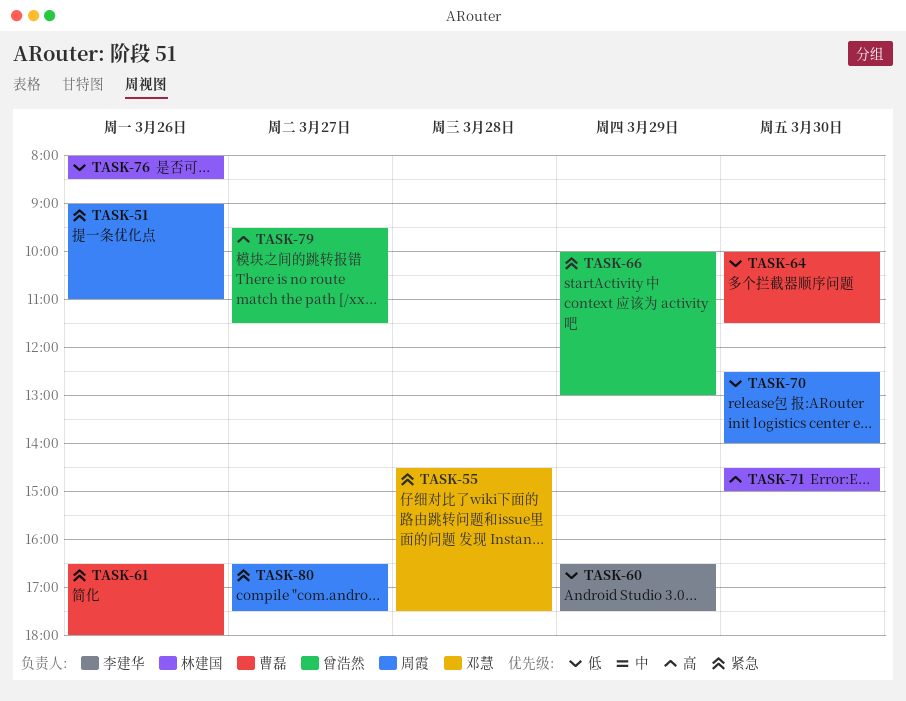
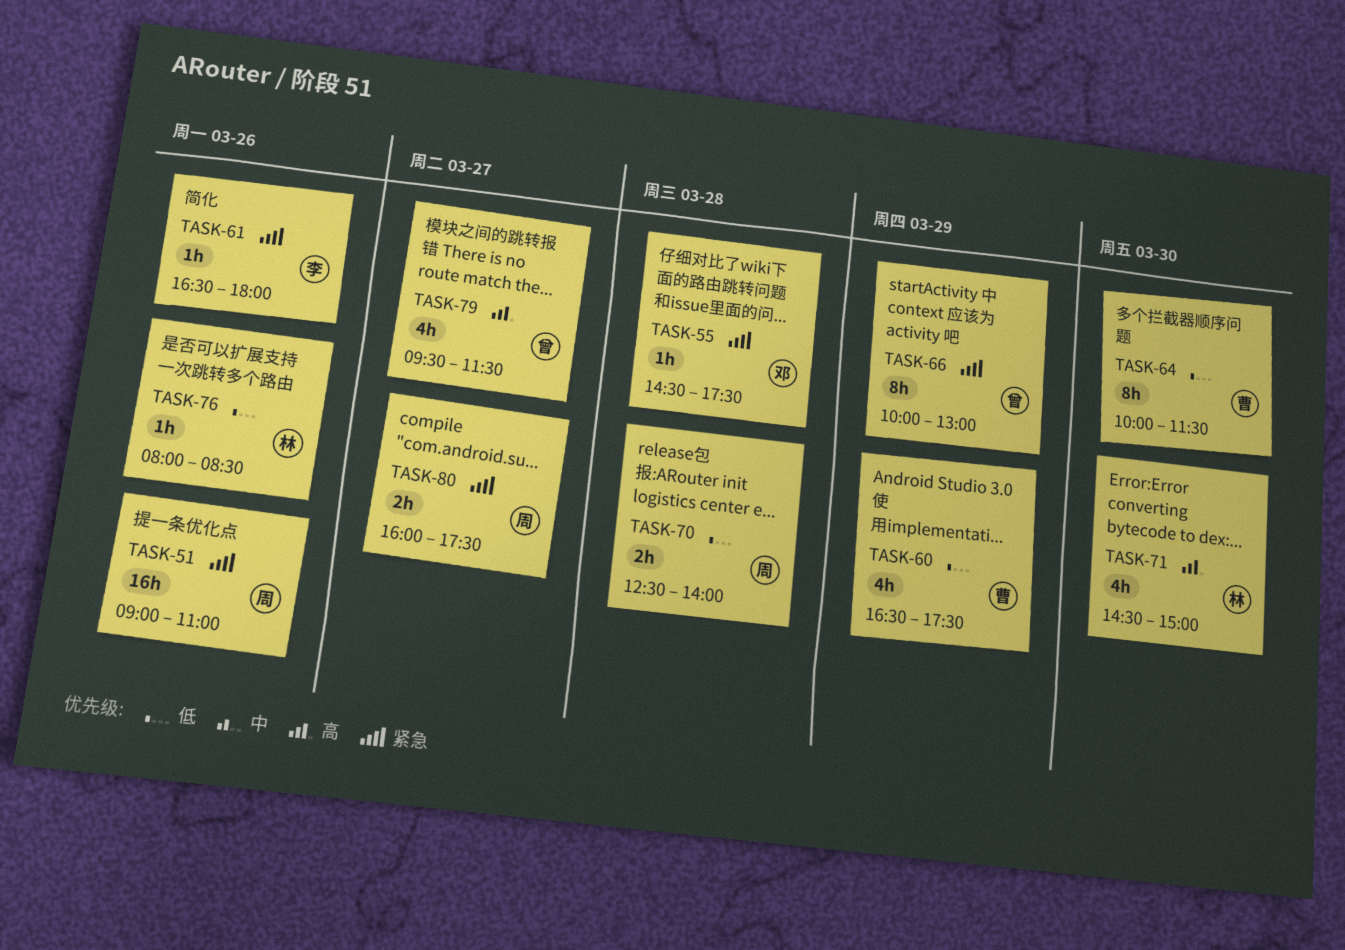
TASK-60, owner: 李建华 -> 曹磊
TASK-61, owner: 曹磊 -> 李建华
TASK-70, day: Mar 30 -> Mar 28
TASK-80, begins: 16:30 -> 16:00

